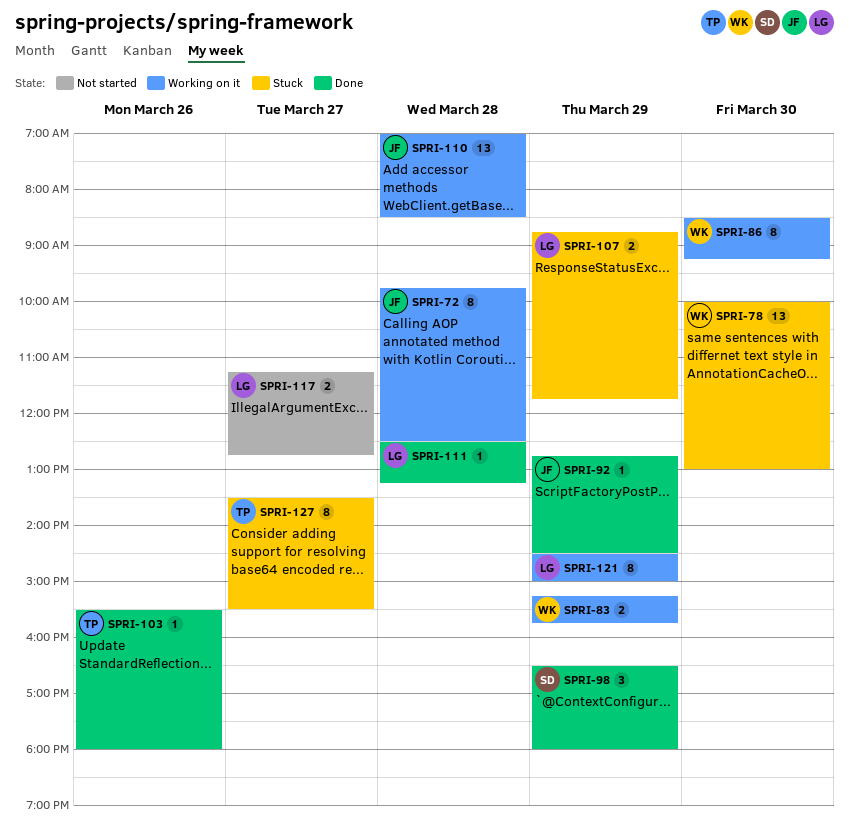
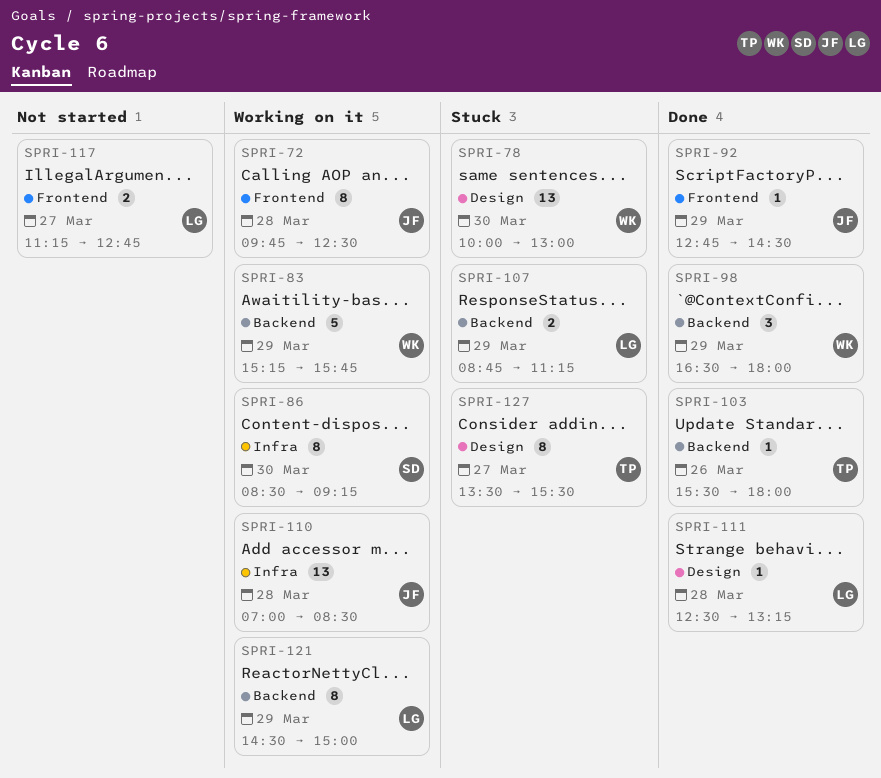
SPRI-83, estimate: 2 -> 5
SPRI-86, owner: WK -> SD
SPRI-98, owner: SD -> WK
SPRI-107, ends: 11:45 -> 11:15

